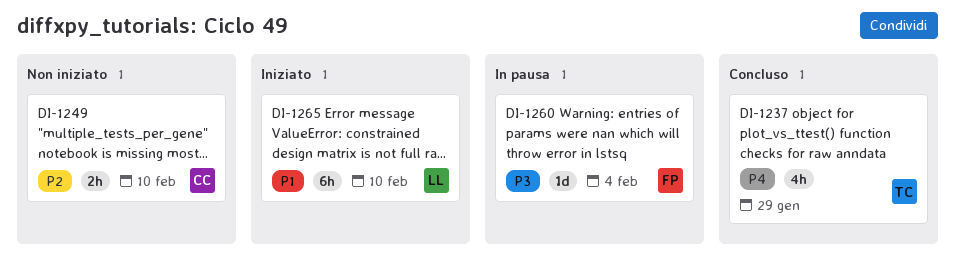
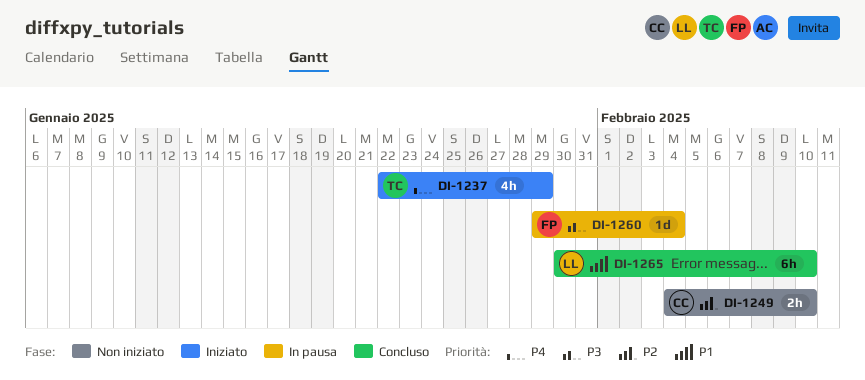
DI-1237, status: Concluso -> Iniziato
DI-1265, status: Iniziato -> Concluso

